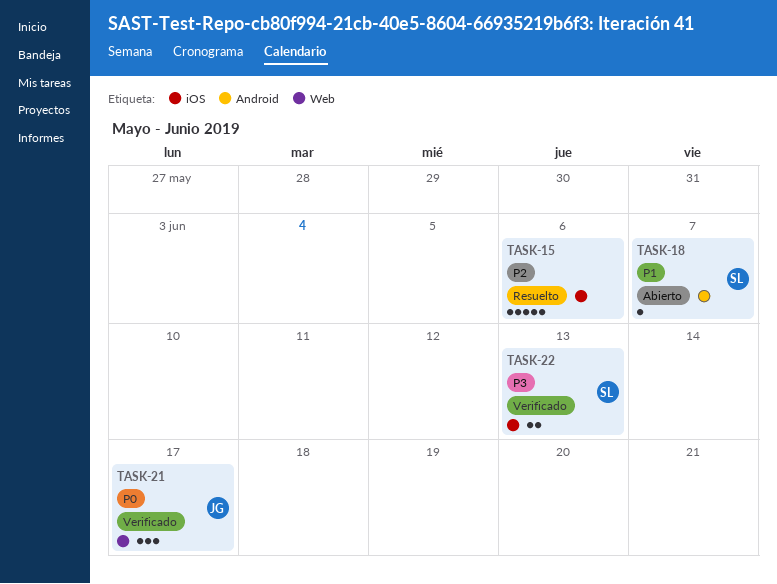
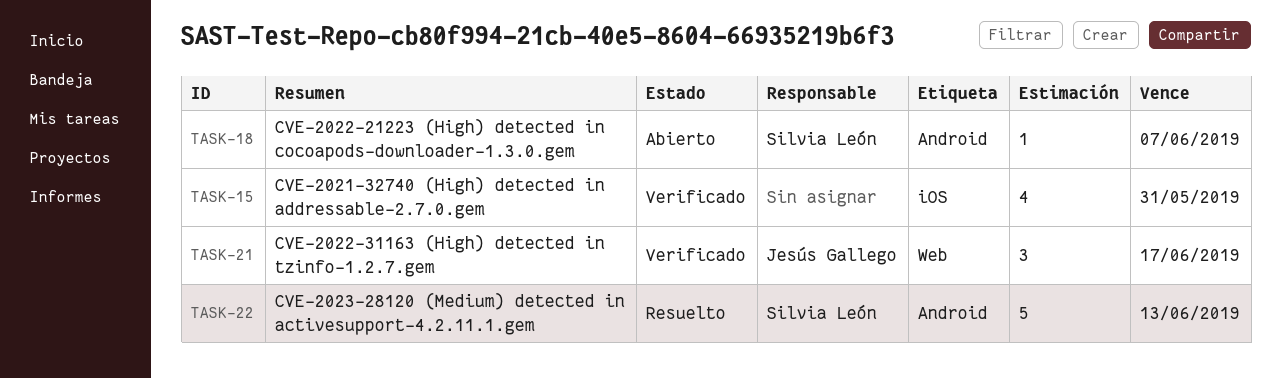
TASK-15, status: Resuelto -> Verificado
TASK-15, estimate: 5 -> 4
TASK-15, due: Jun 6 -> May 31
TASK-22, status: Verificado -> Resuelto
TASK-22, label: iOS -> Android
TASK-22, estimate: 2 -> 5

